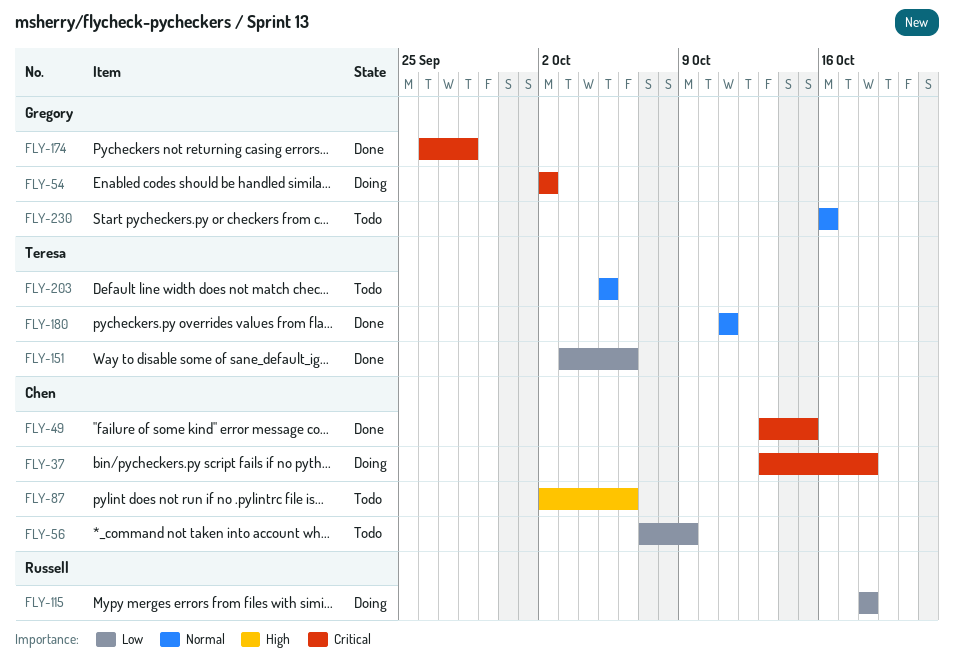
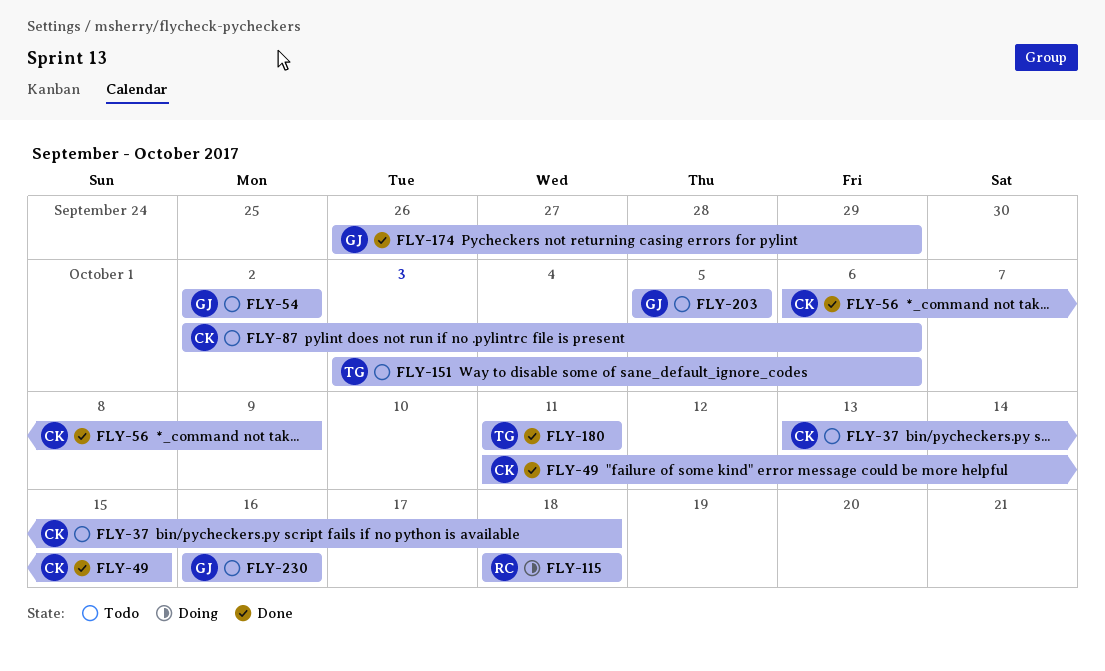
FLY-37, status: Doing -> Todo
FLY-49, start: Oct 13 -> Oct 11
FLY-54, status: Doing -> Todo
FLY-56, status: Todo -> Done
FLY-56, start: Oct 7 -> Oct 6
FLY-151, status: Done -> Todo
FLY-174, due: Sep 28 -> Sep 29
FLY-203, owner: Teresa -> Gregory

